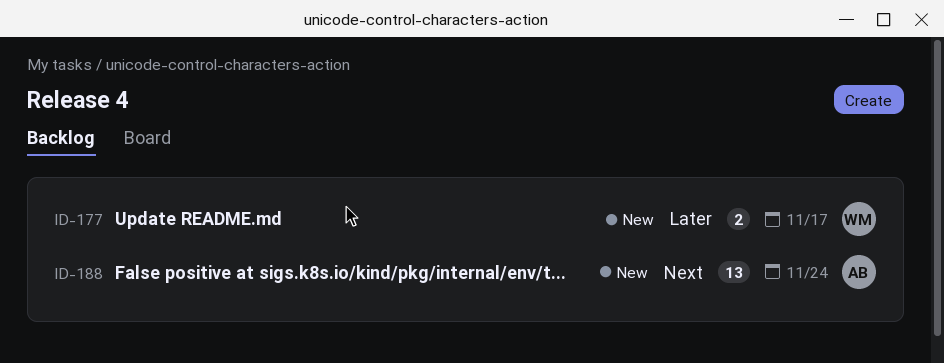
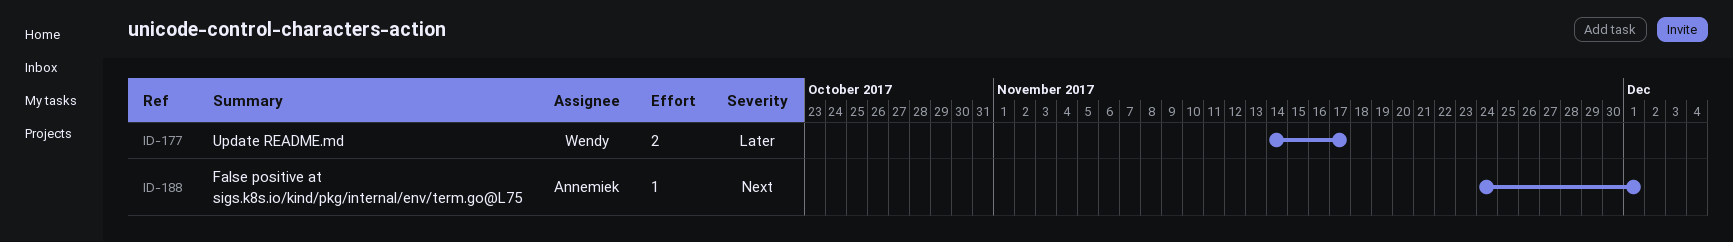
ID-188, estimate: 13 -> 1
ID-188, due: Nov 24 -> Dec 1

